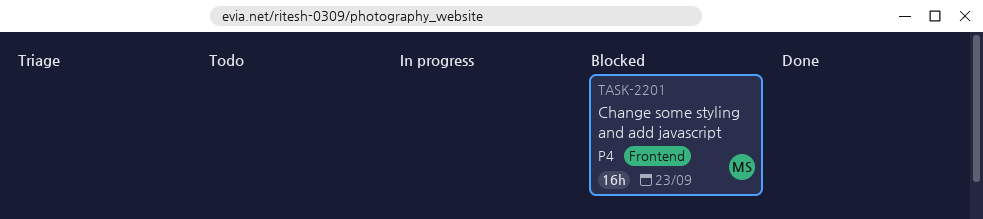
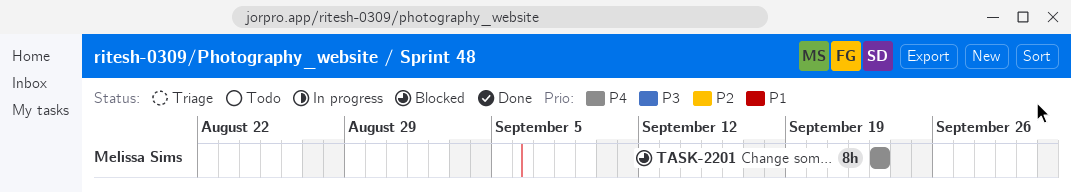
TASK-2201, estimate: 16h -> 8h

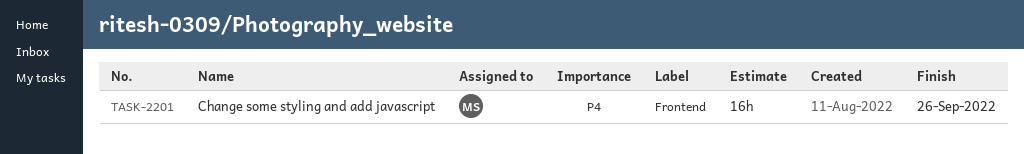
TASK-2201, estimate: 8h -> 16h
TASK-2201, due: Sep 23 -> Sep 26

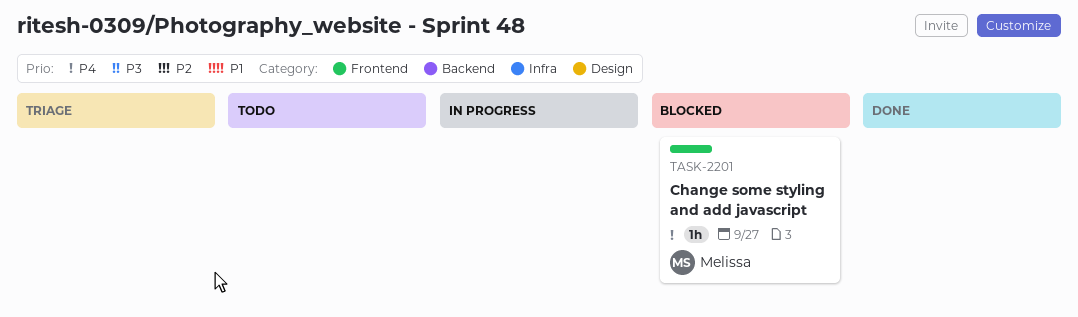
TASK-2201, estimate: 16h -> 1h
TASK-2201, due: Sep 26 -> Sep 27

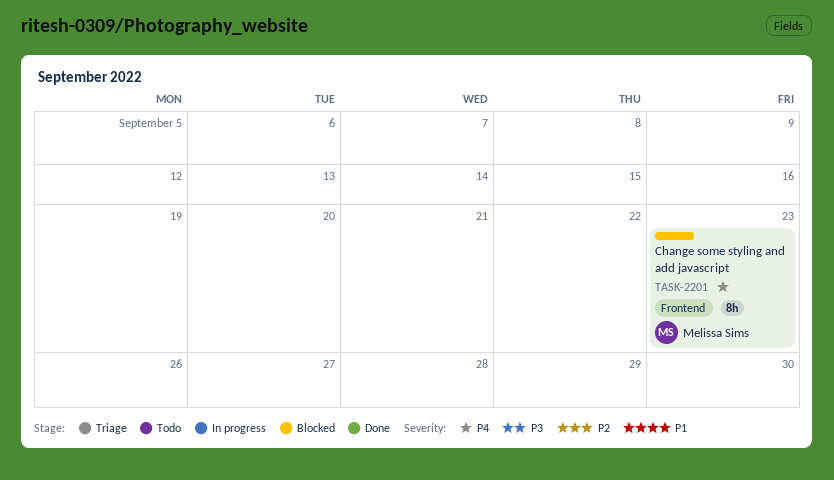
TASK-2201, estimate: 1h -> 8h
TASK-2201, due: Sep 27 -> Sep 23

